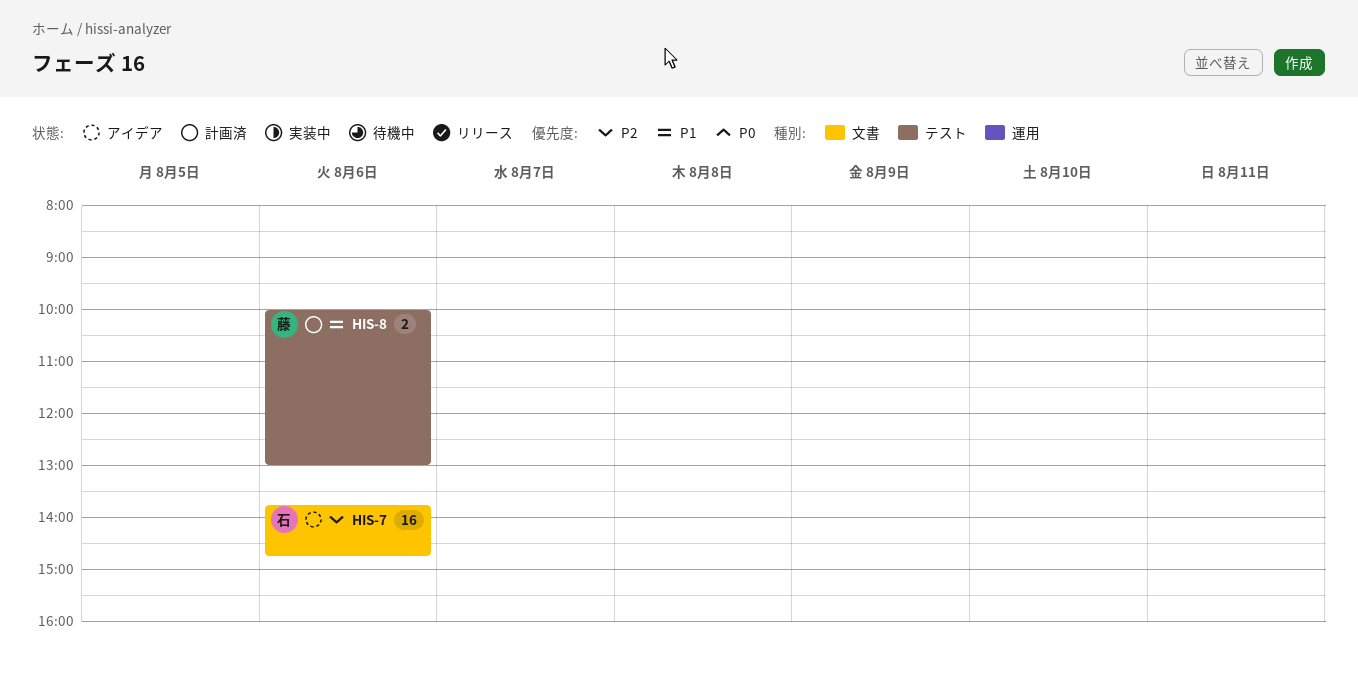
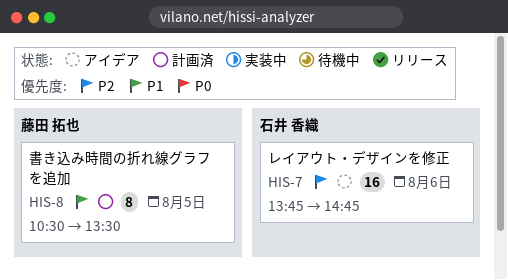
HIS-8, estimate: 2 -> 8
HIS-8, day: Aug 6 -> Aug 5
HIS-8, begins: 10:00 -> 10:30
HIS-8, ends: 13:00 -> 13:30

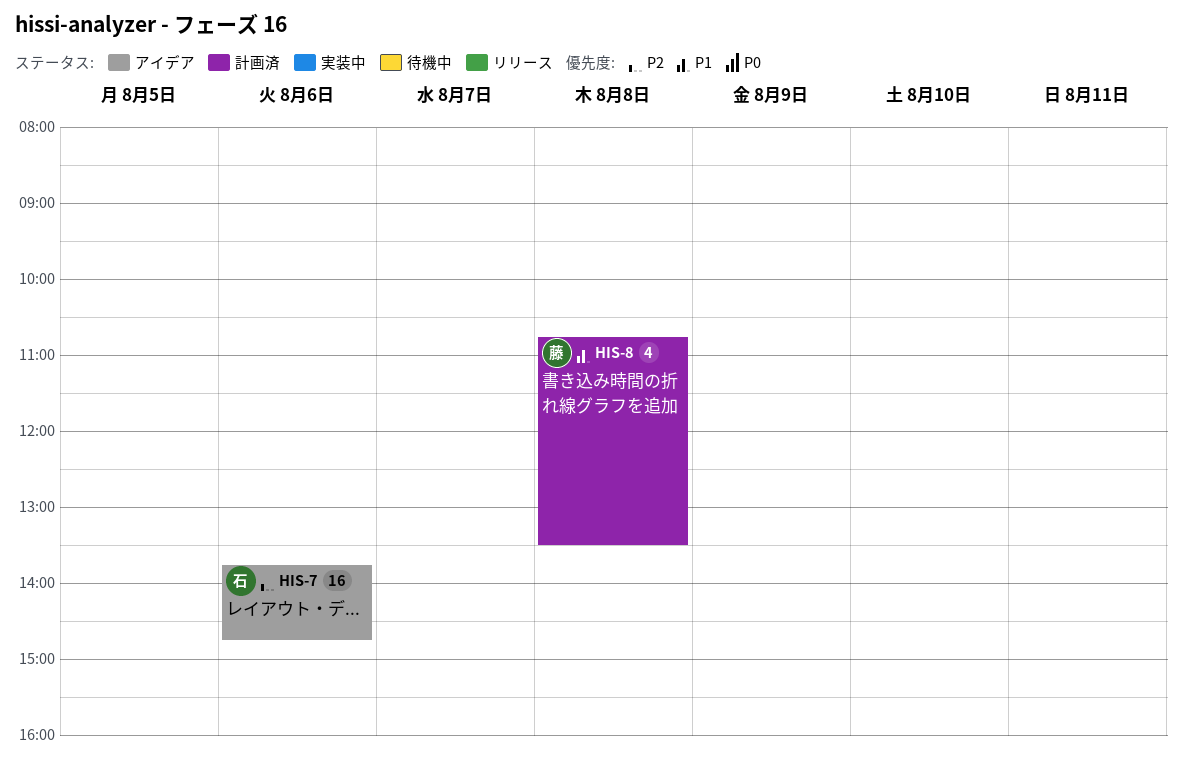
HIS-8, estimate: 8 -> 4
HIS-8, day: Aug 5 -> Aug 8
HIS-8, begins: 10:30 -> 10:45

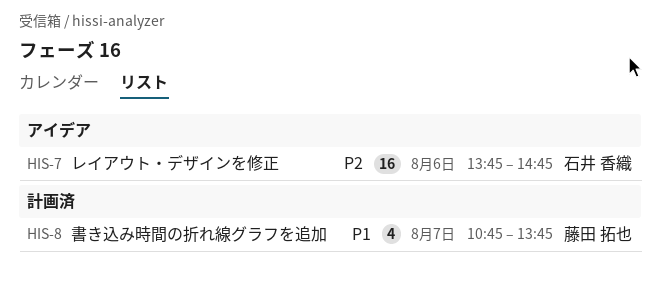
HIS-8, day: Aug 8 -> Aug 7
HIS-8, ends: 13:30 -> 13:45

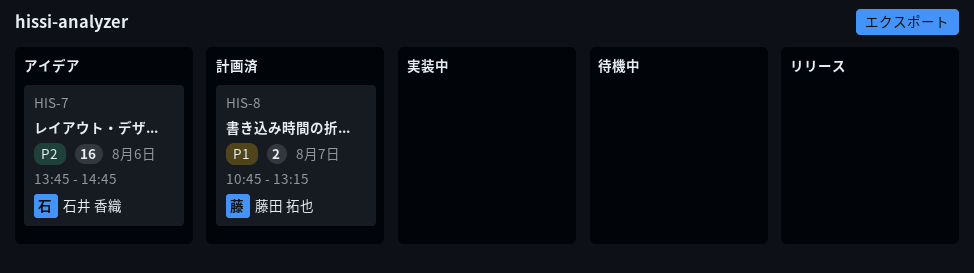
HIS-8, estimate: 4 -> 2
HIS-8, ends: 13:45 -> 13:15

